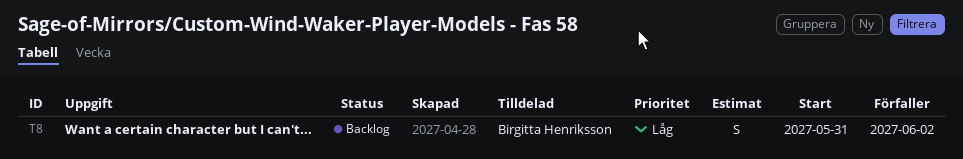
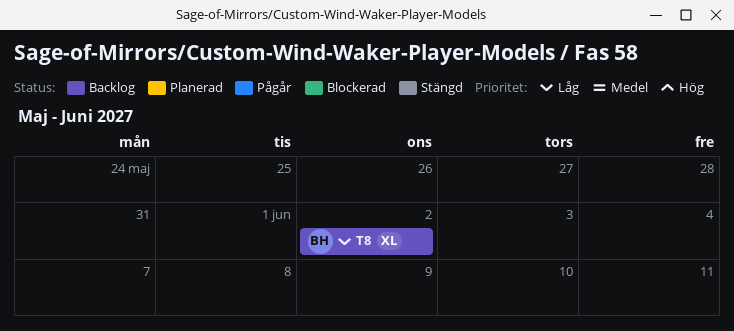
T8, estimate: S -> XL
T8, start: May 31 -> Jun 2

